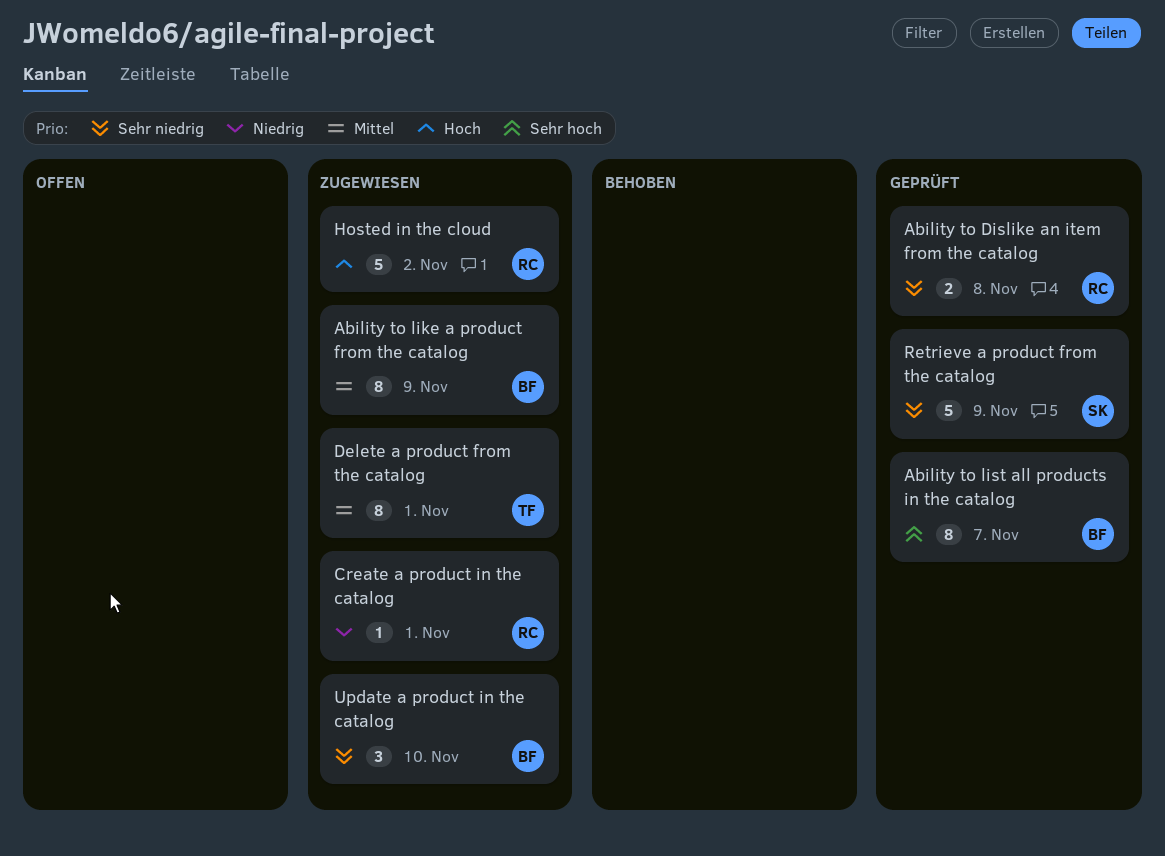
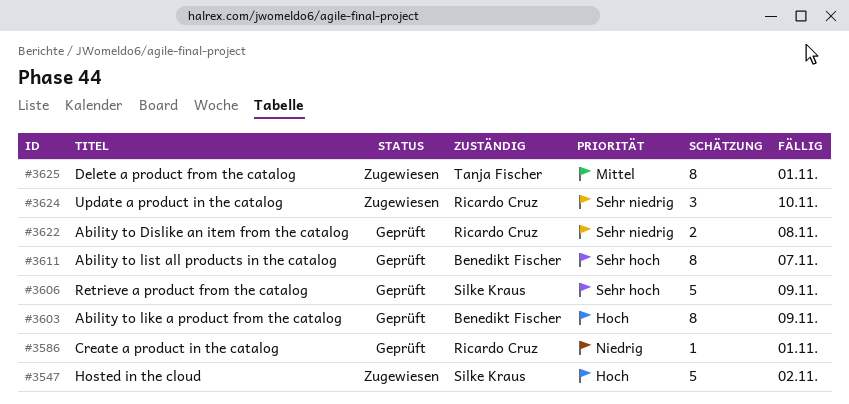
Ability to like a product from the catalog, status: Zugewiesen -> Geprüft
Ability to like a product from the catalog, priority: Mittel -> Hoch
Create a product in the catalog, status: Zugewiesen -> Geprüft
Hosted in the cloud, owner: Ricardo Cruz -> Silke Kraus
Retrieve a product from the catalog, priority: Sehr niedrig -> Sehr hoch
Update a product in the catalog, owner: Benedikt Fischer -> Ricardo Cruz

